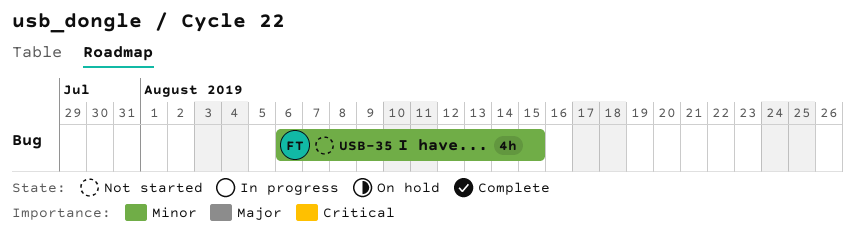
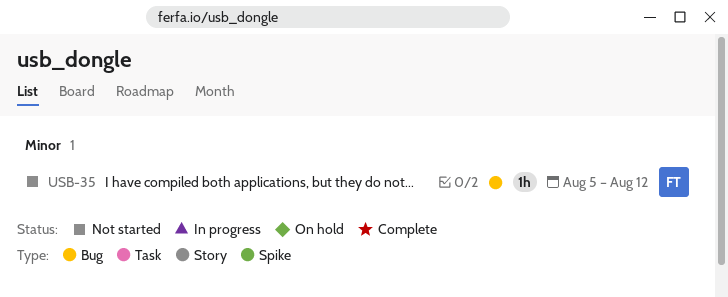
USB-35, estimate: 4h -> 1h
USB-35, start: Aug 6 -> Aug 5
USB-35, due: Aug 15 -> Aug 12

